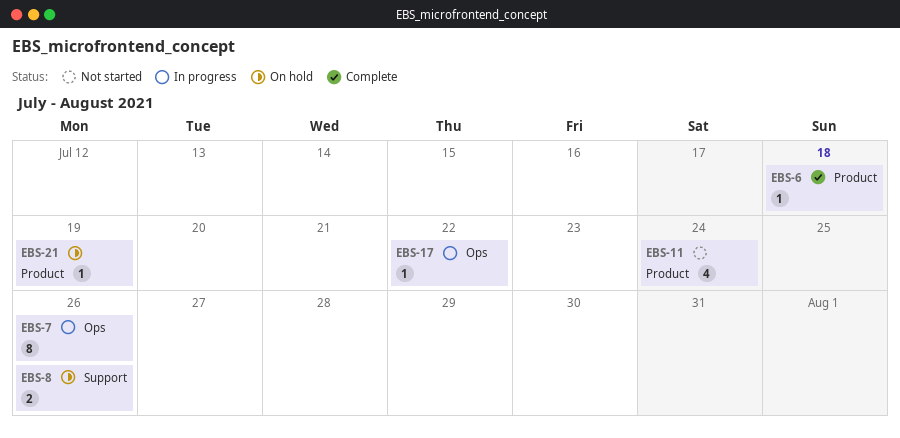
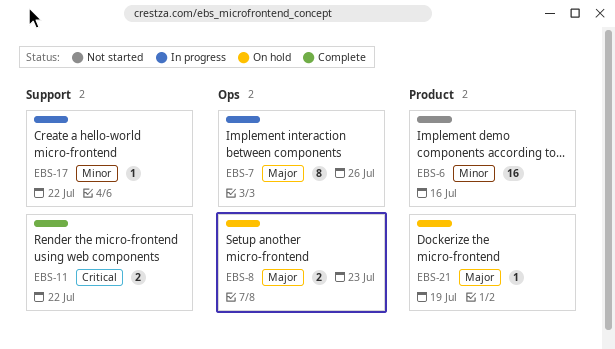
EBS-6, status: Complete -> Not started
EBS-6, estimate: 1 -> 16
EBS-6, due: Jul 18 -> Jul 16
EBS-8, label: Support -> Ops
EBS-8, due: Jul 26 -> Jul 23
EBS-11, status: Not started -> Complete
EBS-11, label: Product -> Support
EBS-11, estimate: 4 -> 2
EBS-11, due: Jul 24 -> Jul 22
EBS-17, label: Ops -> Support

